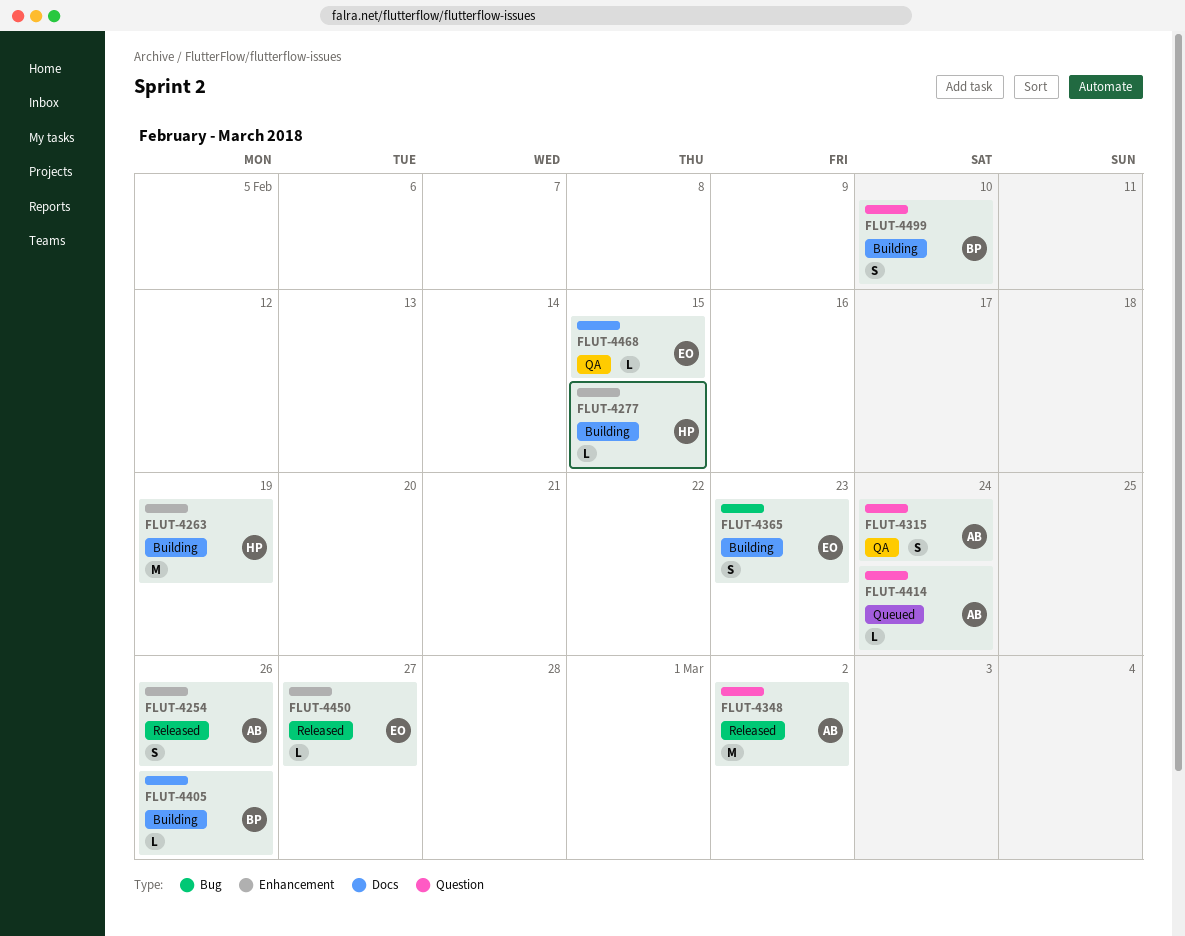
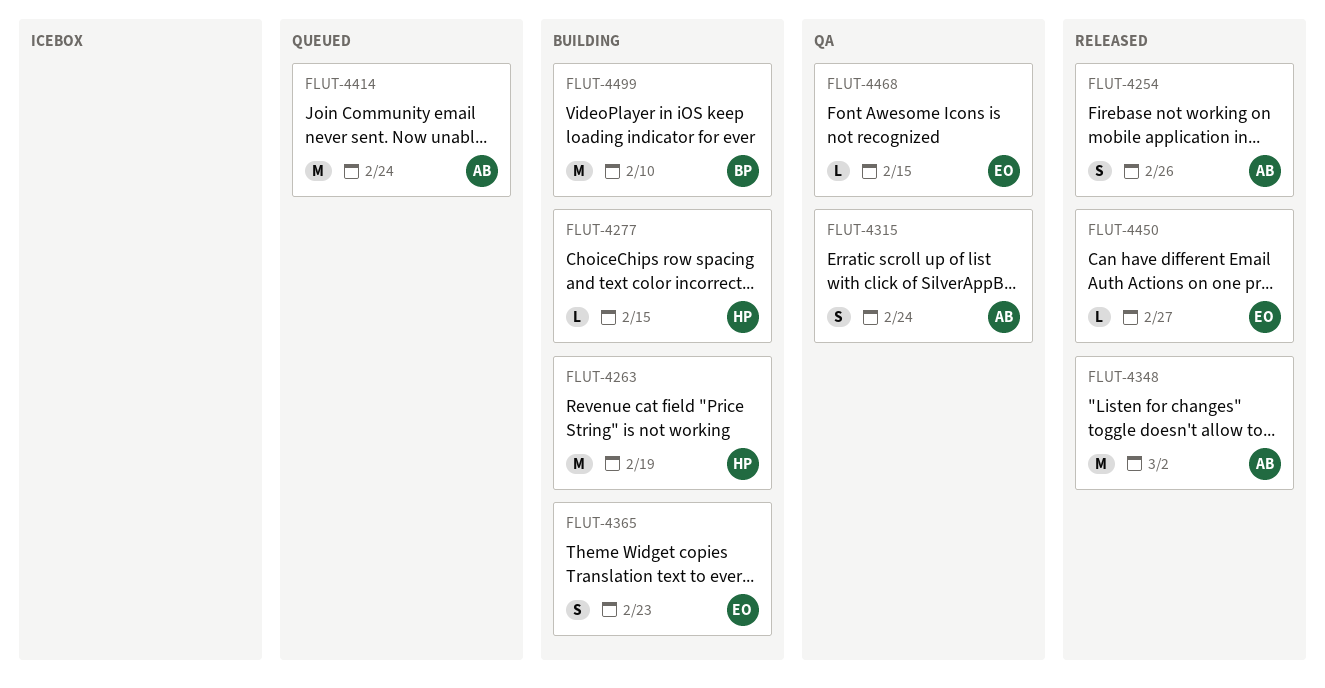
FLUT-4405: present -> none
FLUT-4414, estimate: L -> M
FLUT-4499, estimate: S -> M

